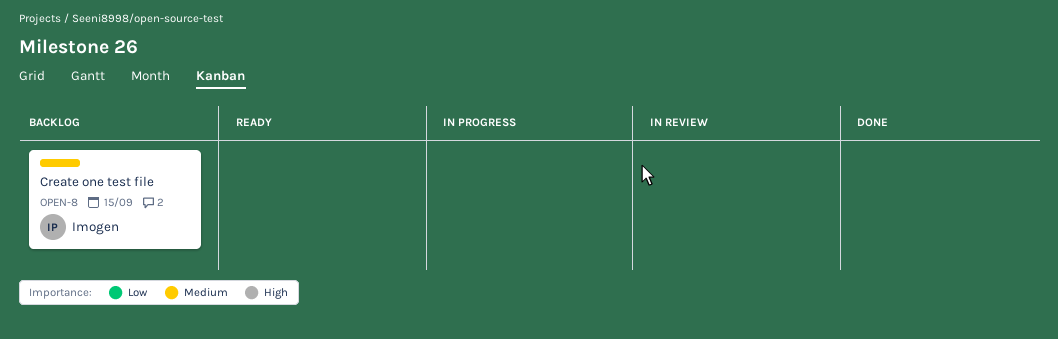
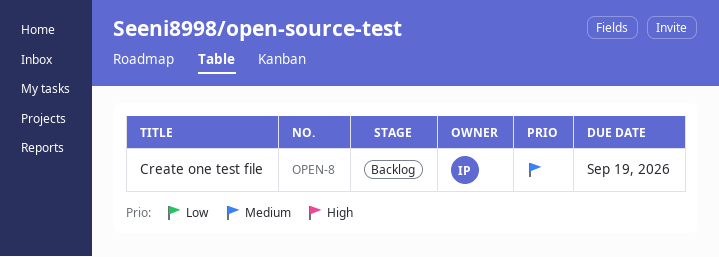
OPEN-8, due: Sep 15 -> Sep 19

